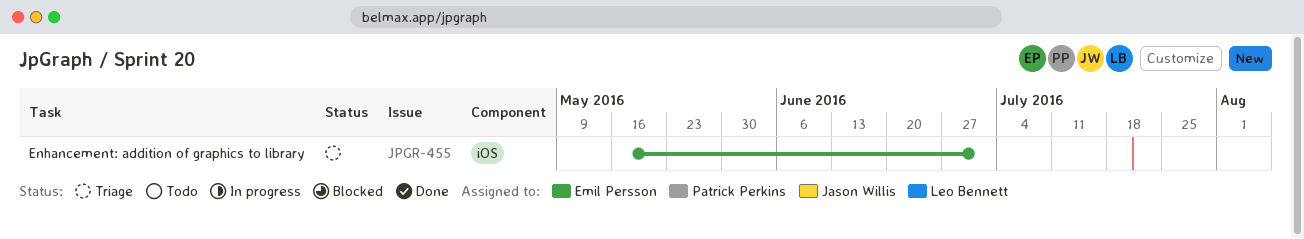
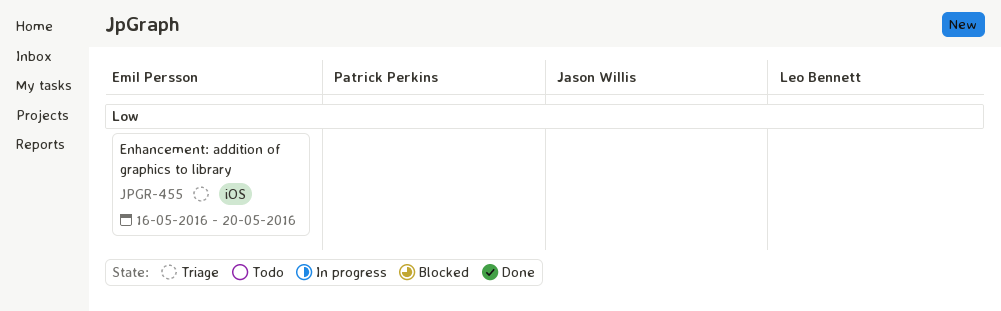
JPGR-455, due: Jul 1 -> May 20

